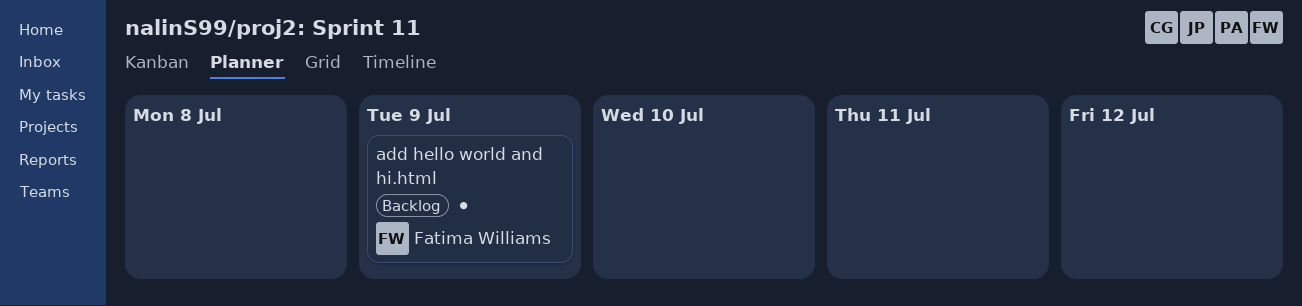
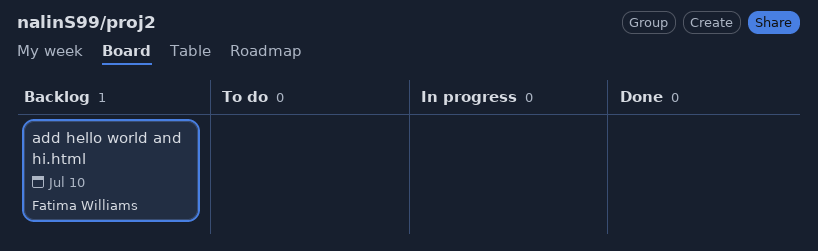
add hello world and hi.html, due: Jul 9 -> Jul 10

